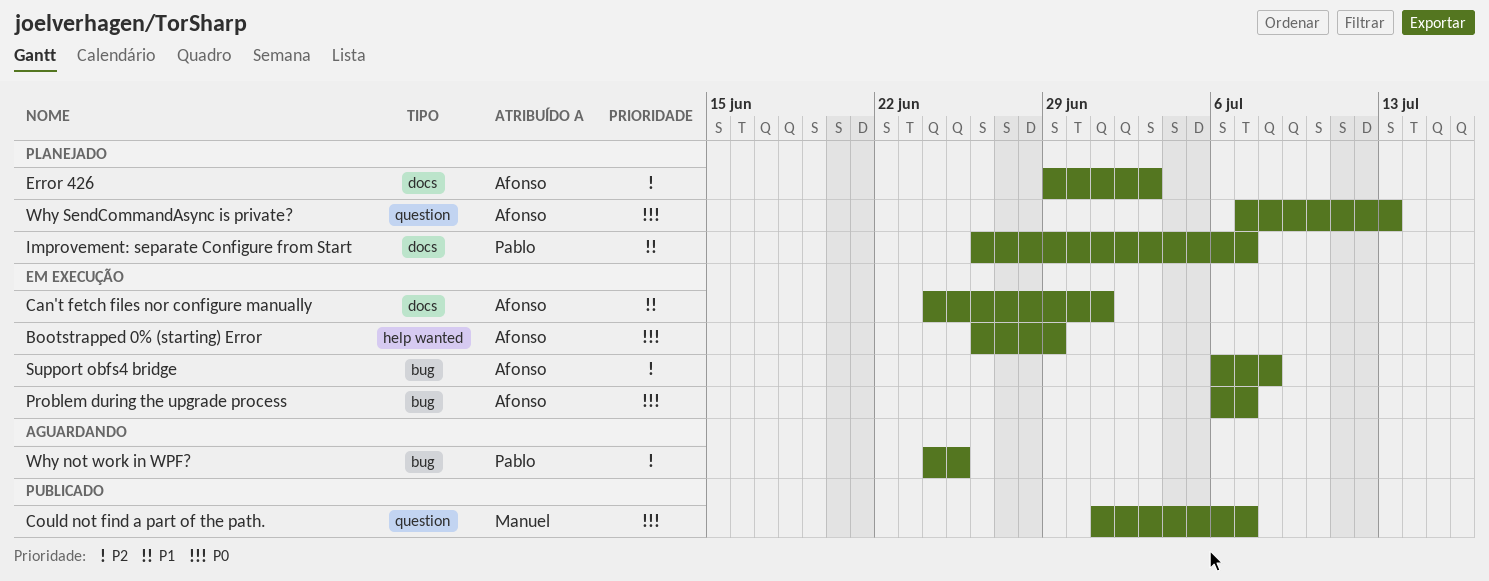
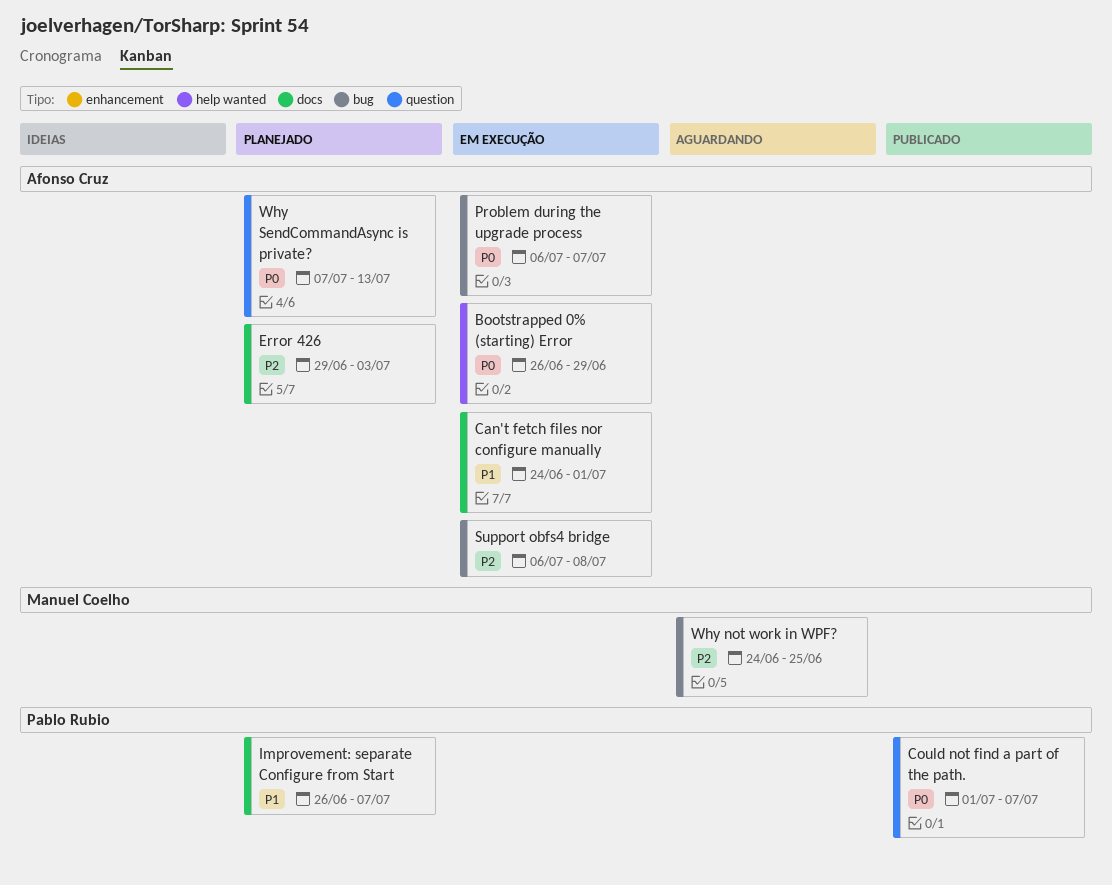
Could not find a part of the path., owner: Manuel Coelho -> Pablo Rubio
Why not work in WPF?, owner: Pablo Rubio -> Manuel Coelho

